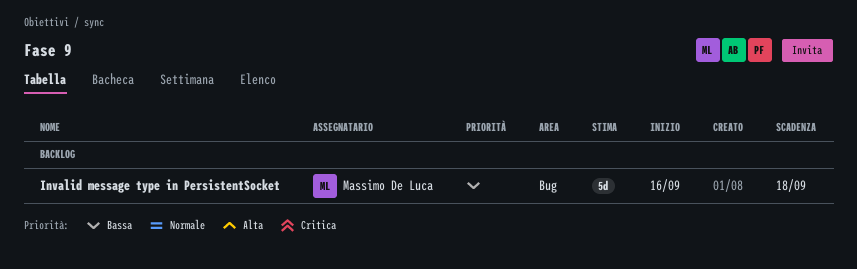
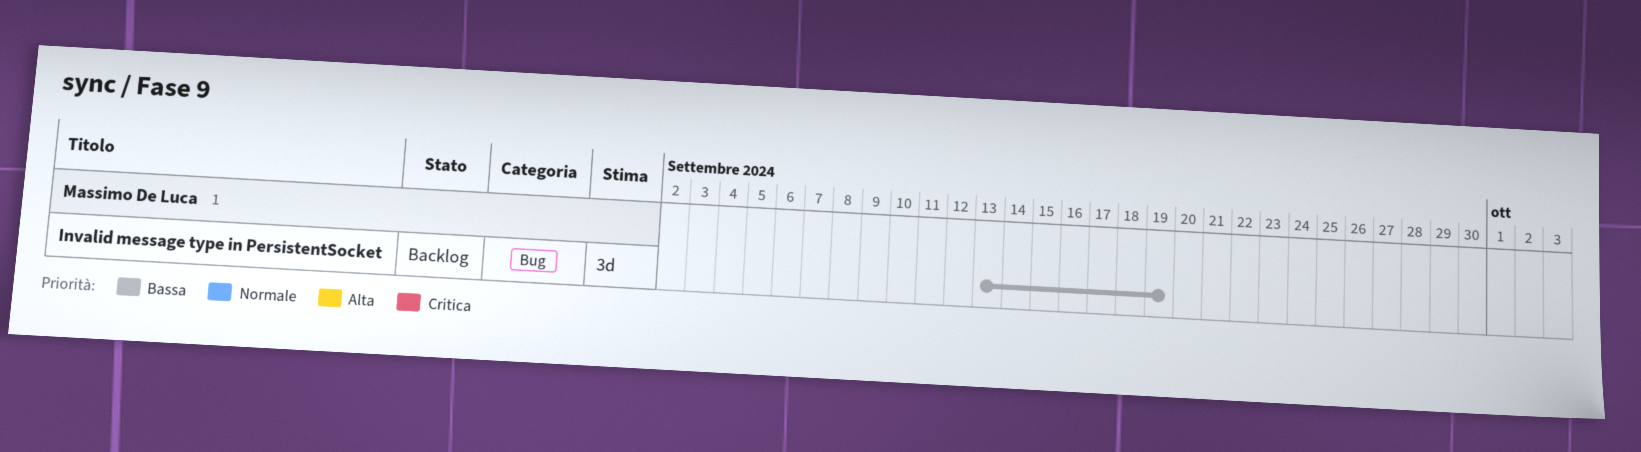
Invalid message type in PersistentSocket, estimate: 5d -> 3d
Invalid message type in PersistentSocket, start: Sep 16 -> Sep 13
Invalid message type in PersistentSocket, due: Sep 18 -> Sep 19

